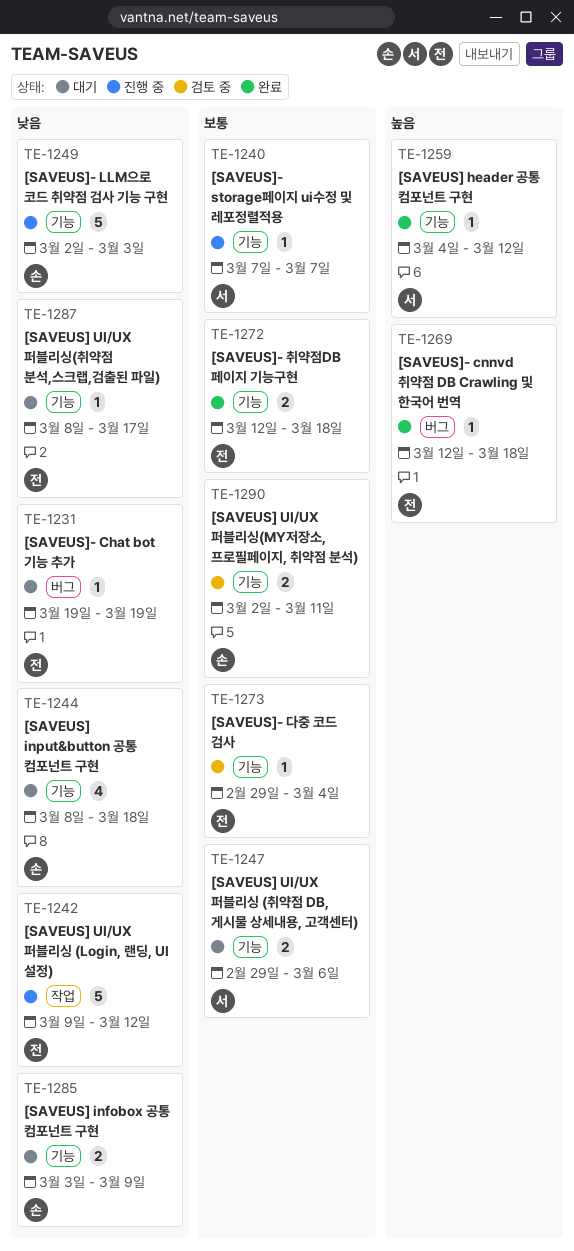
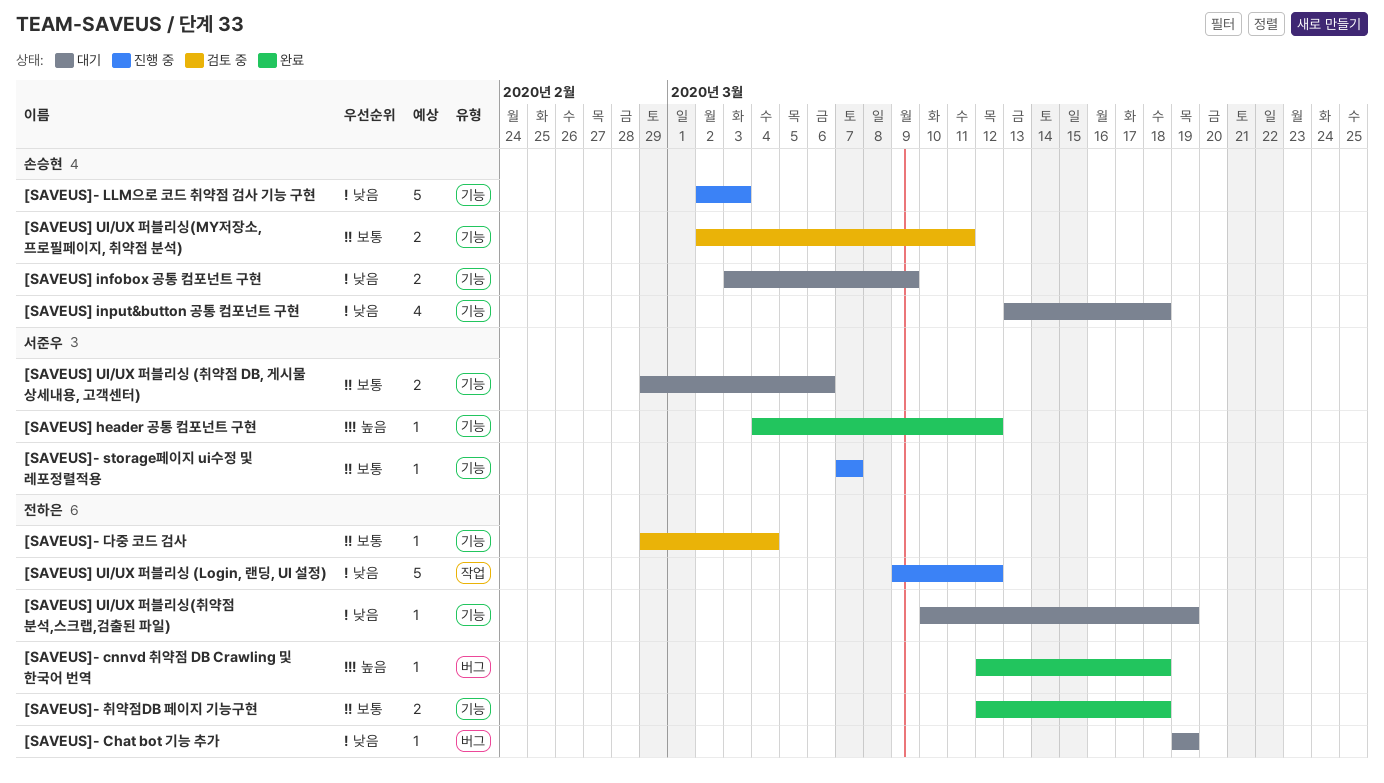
[SAVEUS] input&button 공통 컴포넌트 구현, start: Mar 8 -> Mar 13
[SAVEUS] UI/UX 퍼블리싱(취약점 분석,스크랩,검출된 파일), start: Mar 8 -> Mar 10
[SAVEUS] UI/UX 퍼블리싱(취약점 분석,스크랩,검출된 파일), due: Mar 17 -> Mar 19

